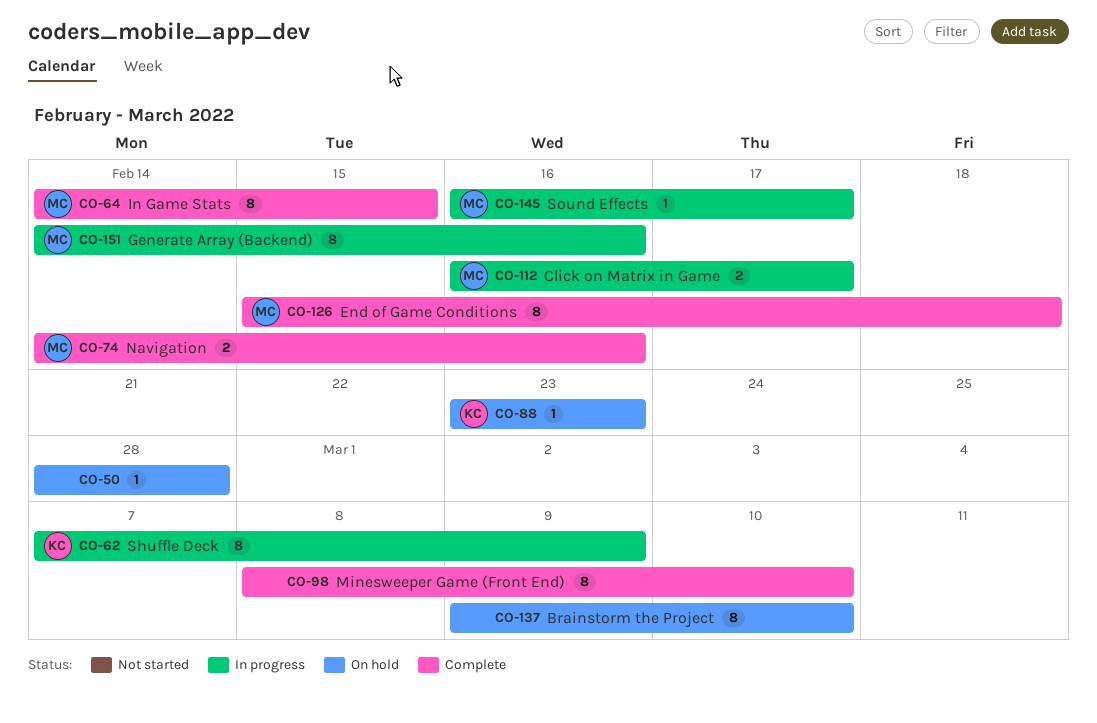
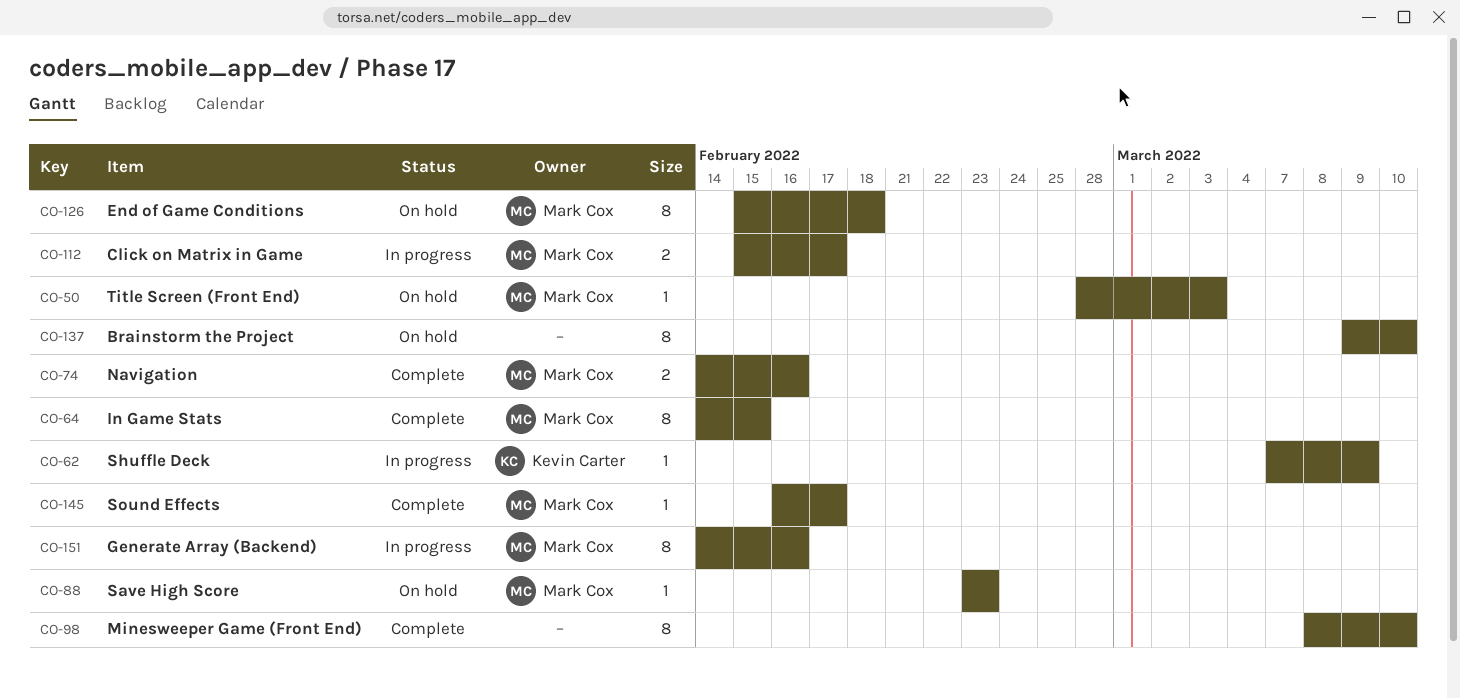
CO-50, owner: none -> Mark Cox
CO-50, due: Feb 28 -> Mar 3
CO-62, estimate: 8 -> 1
CO-88, owner: Kevin Carter -> Mark Cox
CO-112, start: Feb 16 -> Feb 15
CO-126, status: Complete -> On hold
CO-145, status: In progress -> Complete

